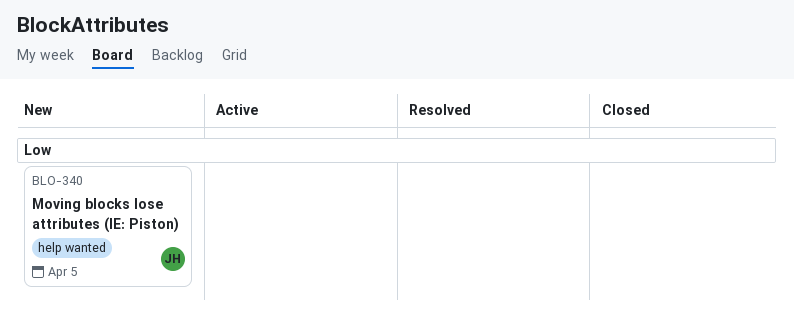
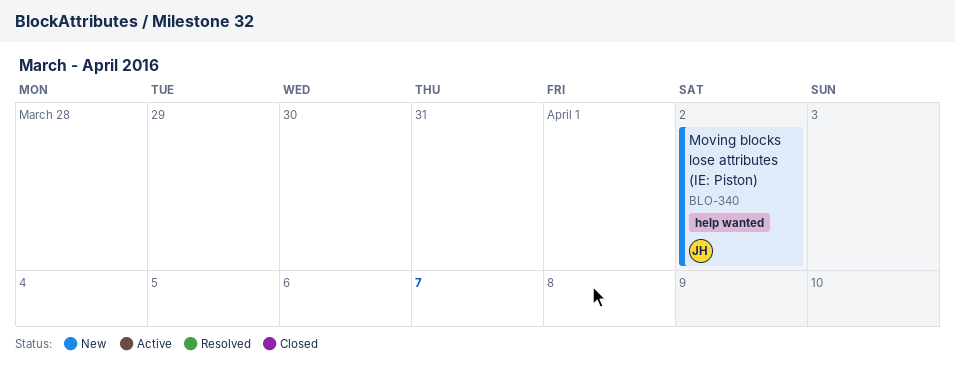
BLO-340, due: Apr 5 -> Apr 2

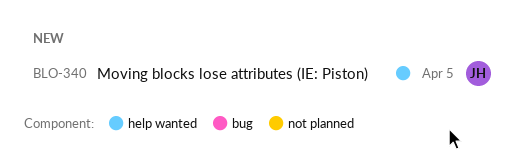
BLO-340, due: Apr 2 -> Apr 5

